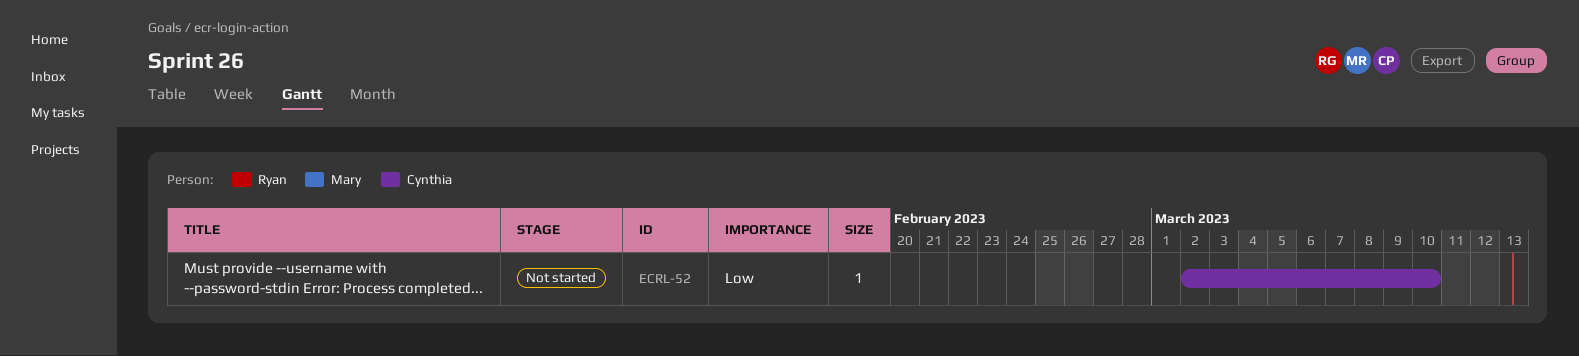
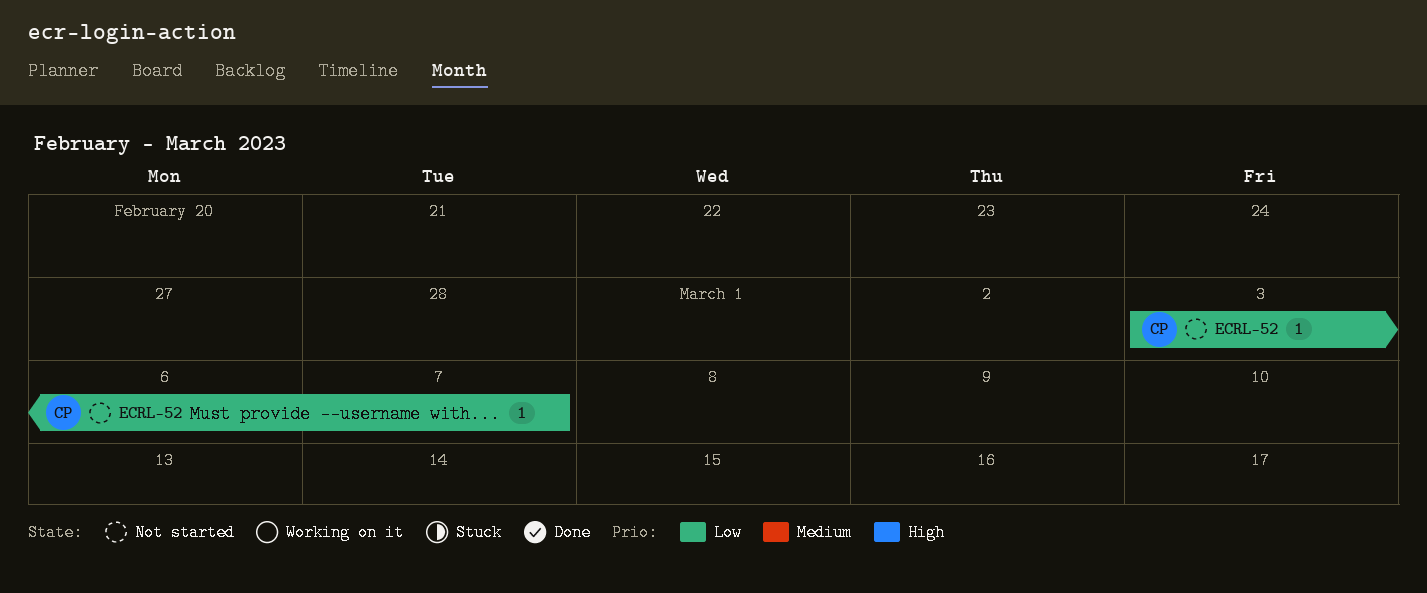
ECRL-52, start: Mar 2 -> Mar 3
ECRL-52, due: Mar 10 -> Mar 7

